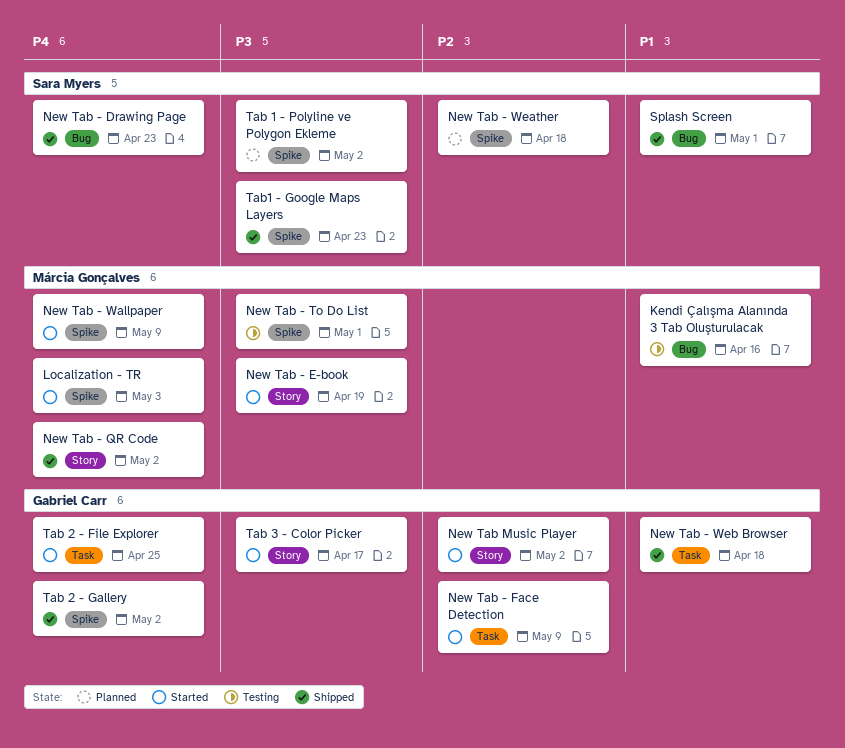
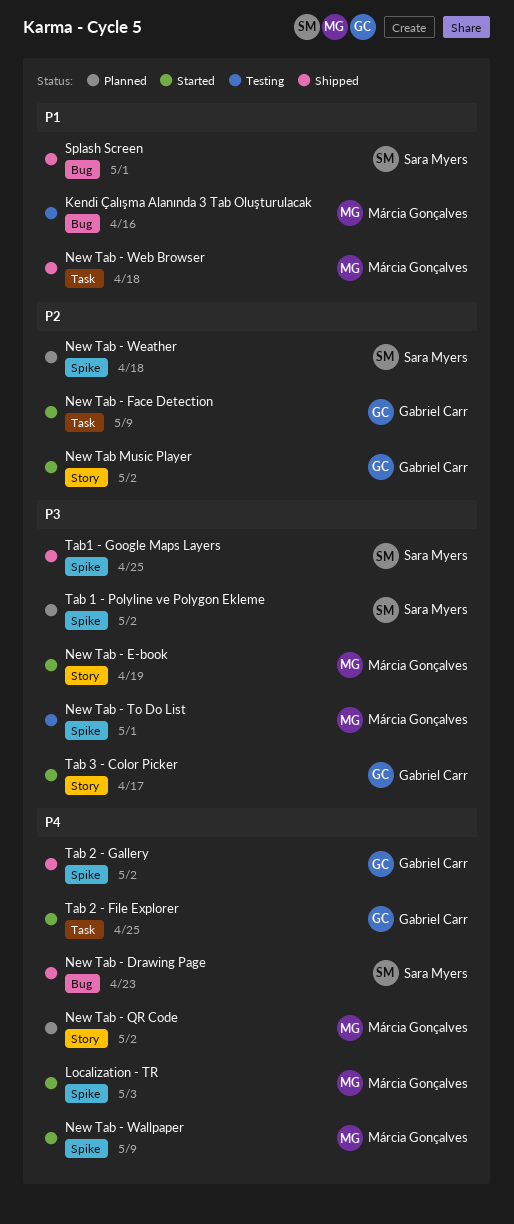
New Tab - QR Code, status: Shipped -> Planned
New Tab - Web Browser, owner: Gabriel Carr -> Márcia Gonçalves
Tab1 - Google Maps Layers, due: Apr 23 -> Apr 25

